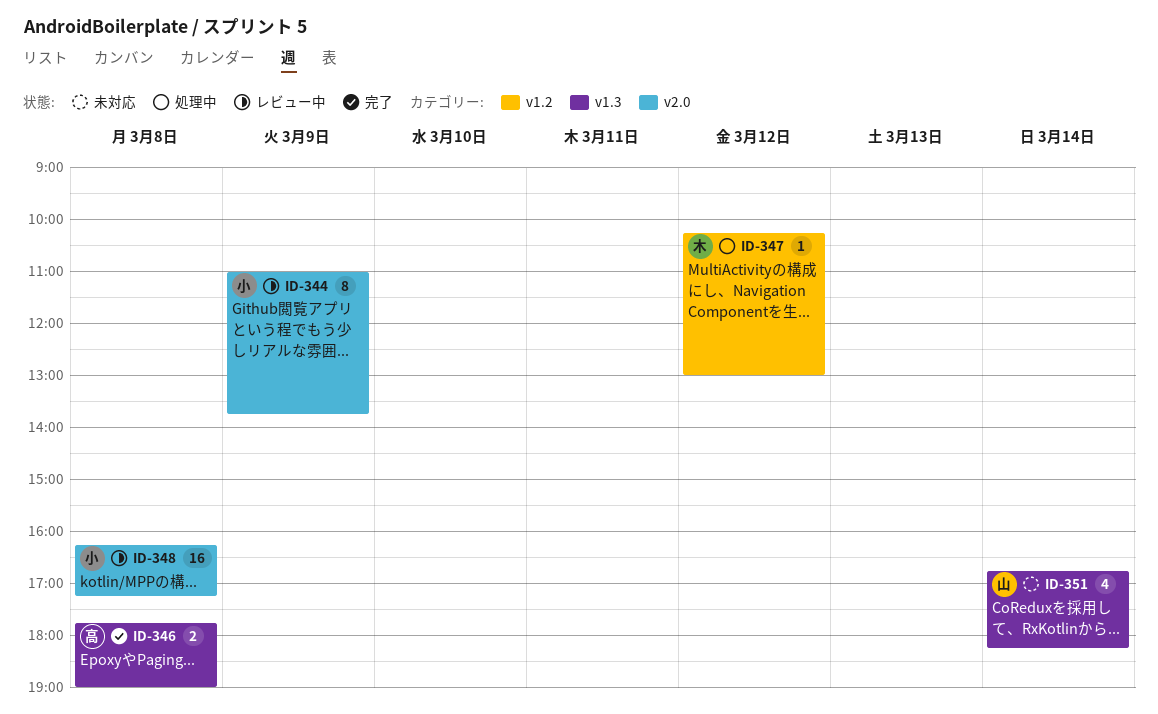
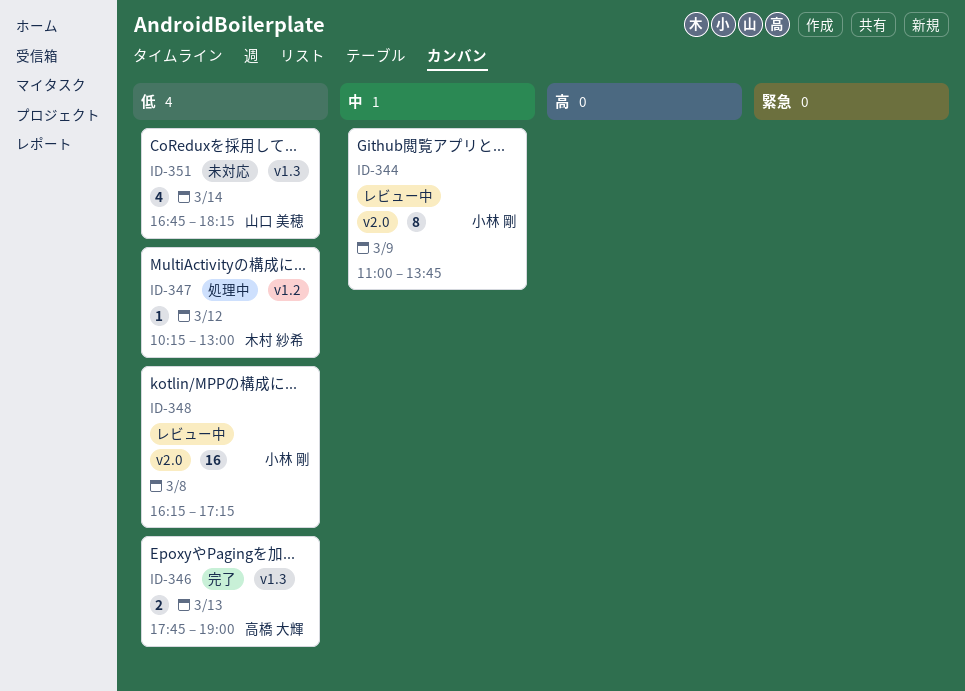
ID-346, day: Mar 8 -> Mar 13

